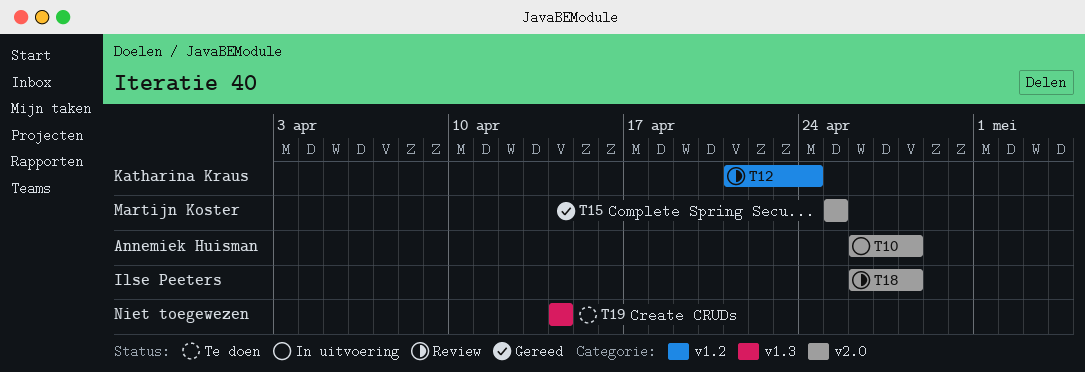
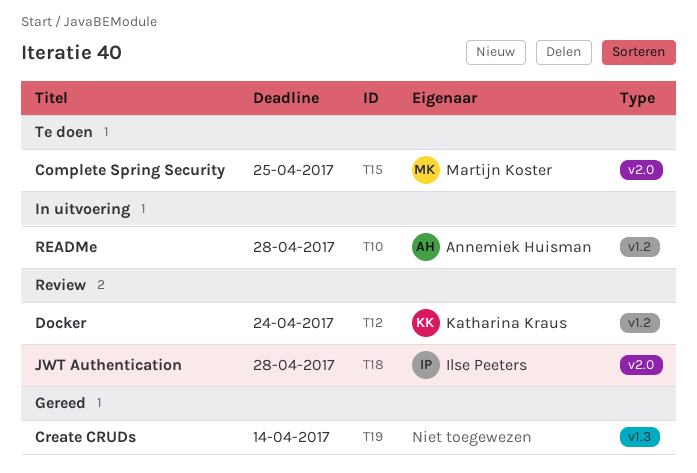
T10, label: v2.0 -> v1.2
T15, status: Gereed -> Te doen
T19, status: Te doen -> Gereed

